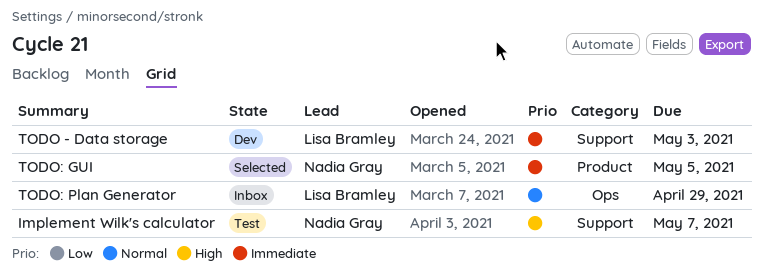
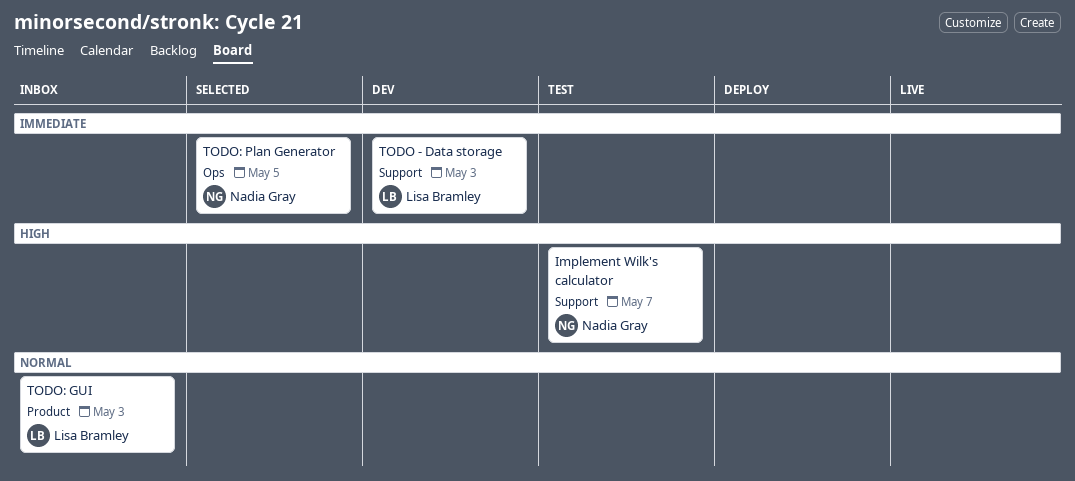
TODO: GUI, status: Selected -> Inbox
TODO: GUI, owner: Nadia Gray -> Lisa Bramley
TODO: GUI, priority: Immediate -> Normal
TODO: GUI, due: May 5 -> May 3
TODO: Plan Generator, status: Inbox -> Selected
TODO: Plan Generator, owner: Lisa Bramley -> Nadia Gray
TODO: Plan Generator, priority: Normal -> Immediate
TODO: Plan Generator, due: Apr 29 -> May 5

